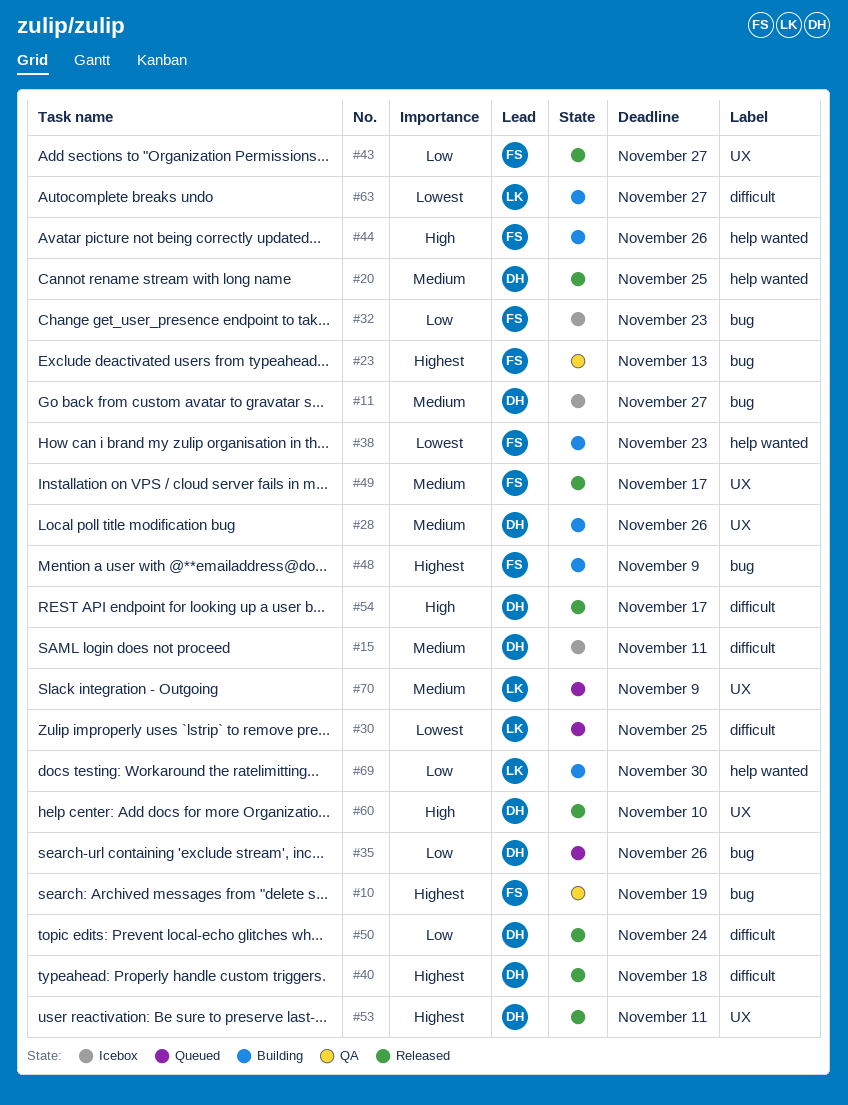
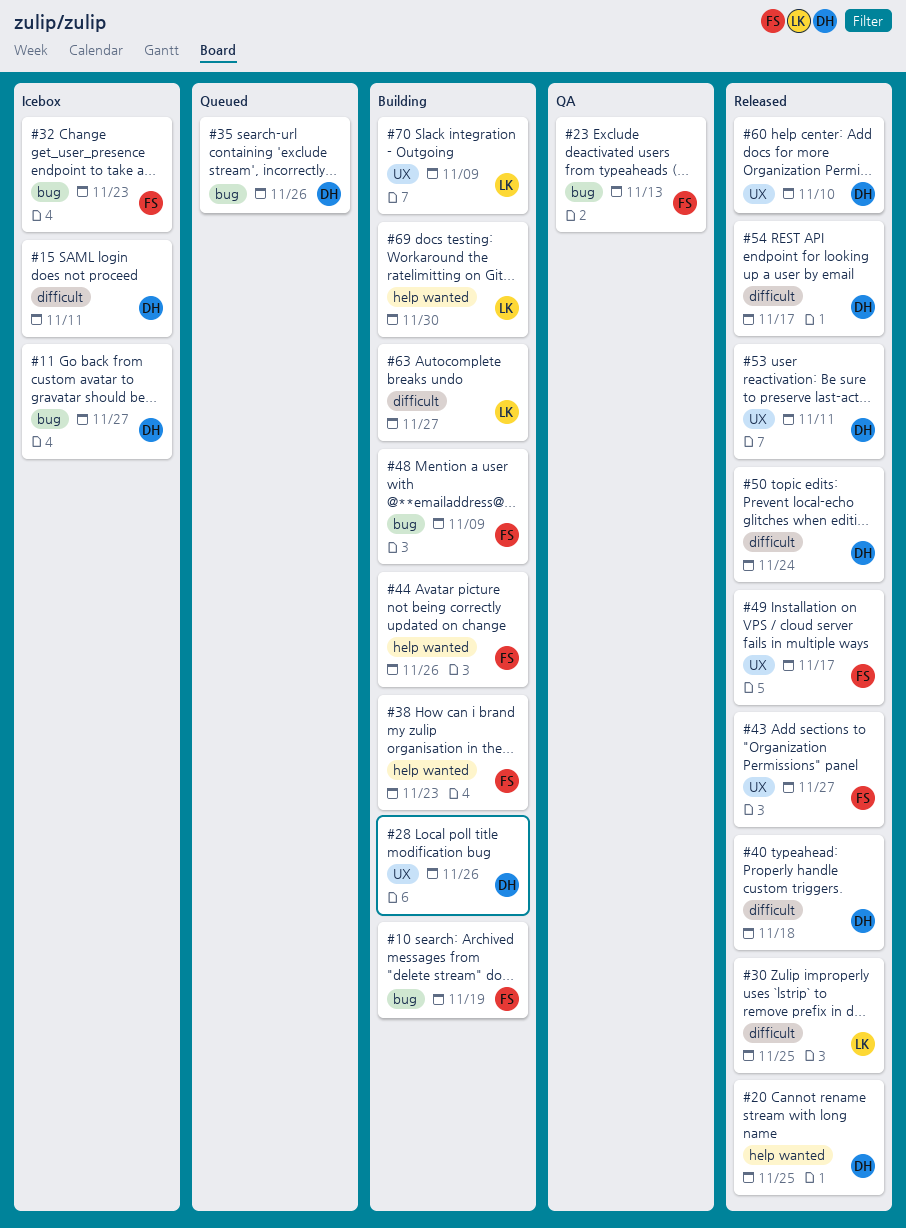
#10, status: QA -> Building
#30, status: Queued -> Released
#70, status: Queued -> Building

